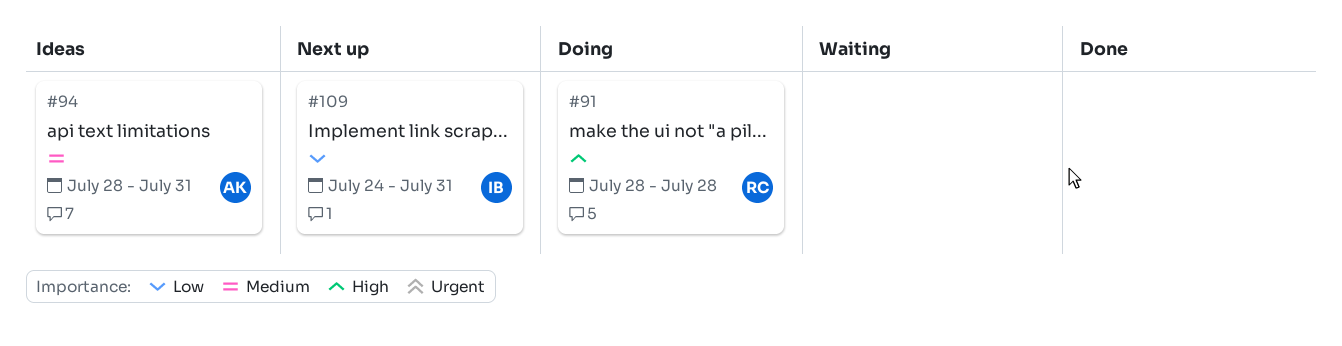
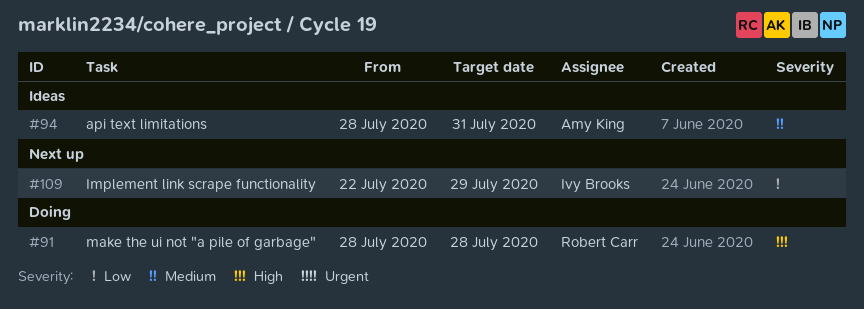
#109, start: Jul 24 -> Jul 22
#109, due: Jul 31 -> Jul 29

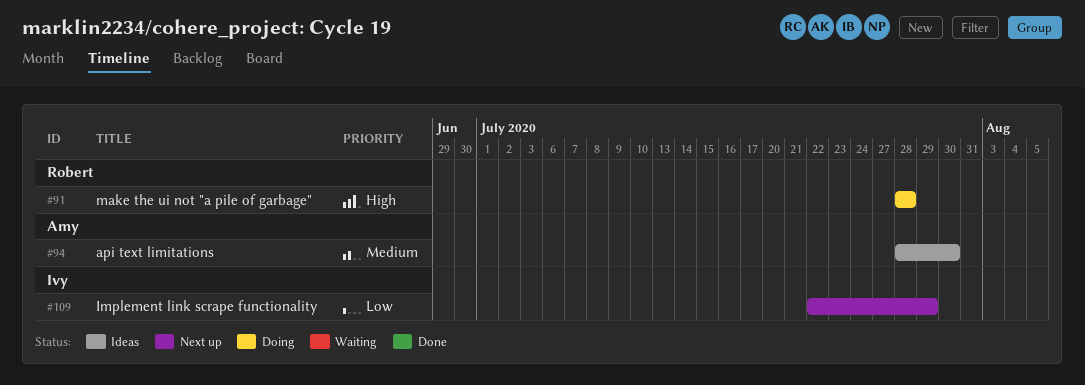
#94, due: Jul 31 -> Jul 30

